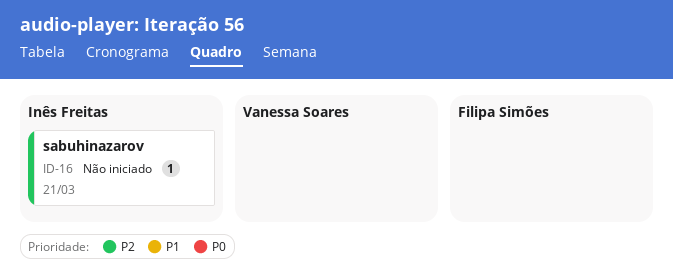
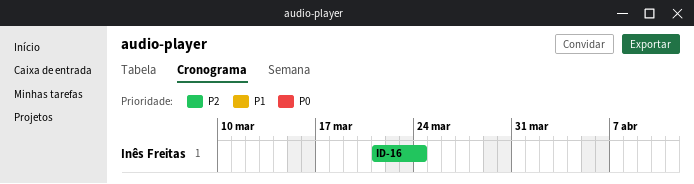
ID-16, due: Mar 21 -> Mar 24

